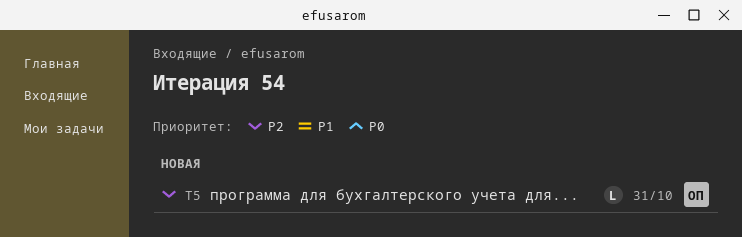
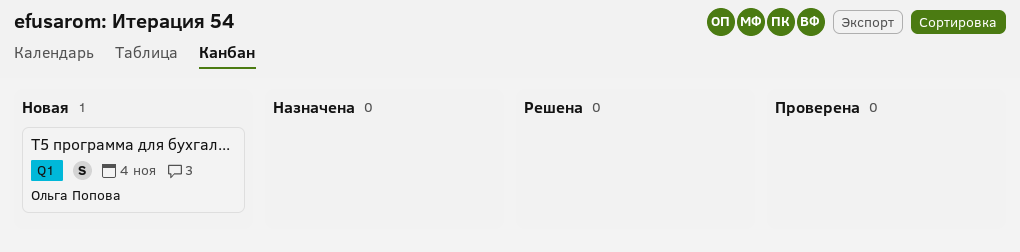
T5, estimate: L -> S
T5, due: Oct 31 -> Nov 4

